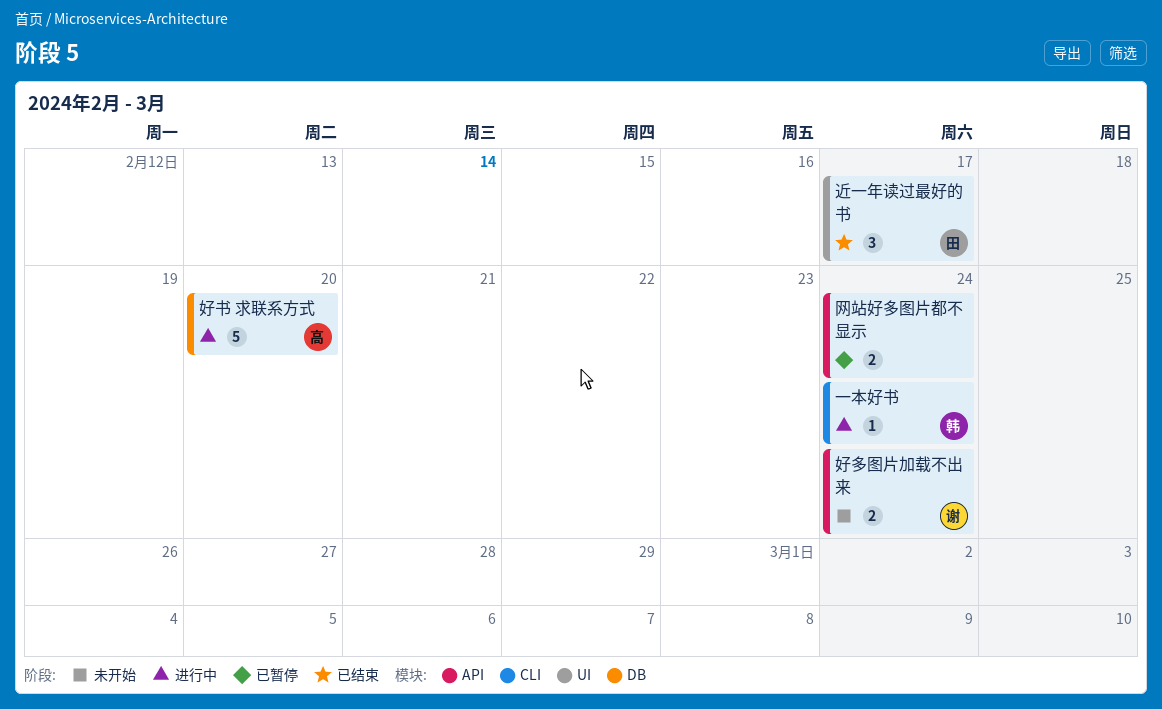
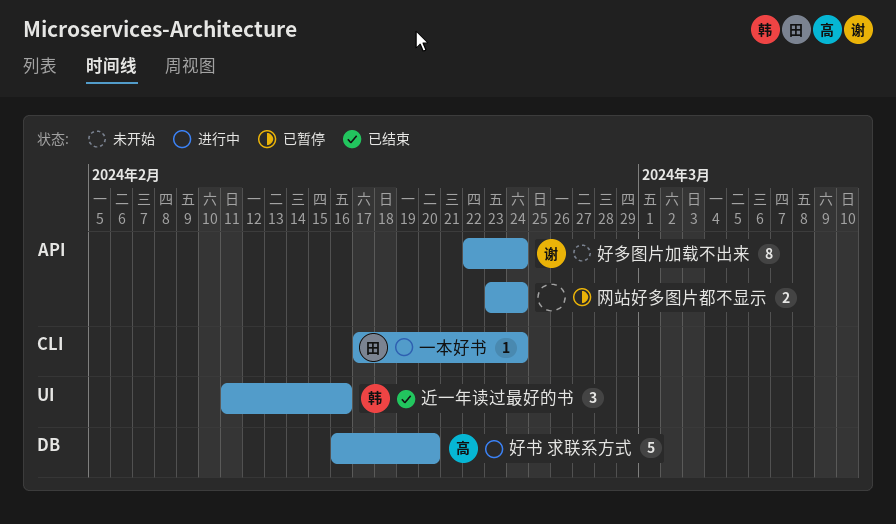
一本好书, owner: 韩 -> 田
好多图片加载不出来, estimate: 2 -> 8
近一年读过最好的书, owner: 田 -> 韩
近一年读过最好的书, due: Feb 17 -> Feb 16

